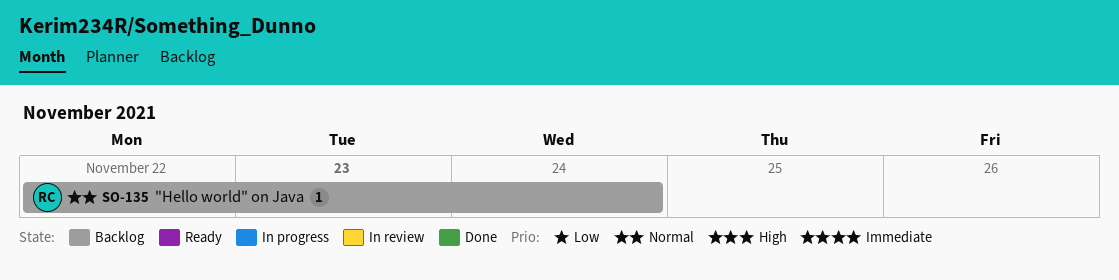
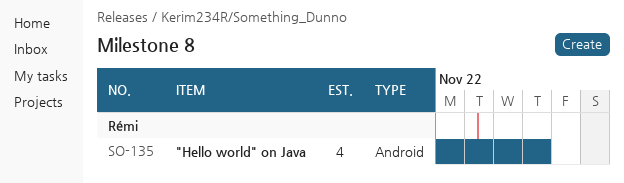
SO-135, estimate: 1 -> 4
SO-135, due: Nov 24 -> Nov 25

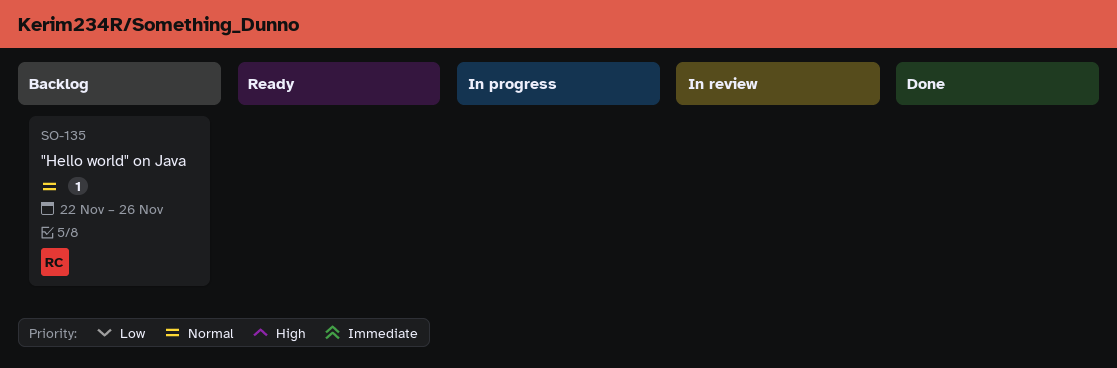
SO-135, estimate: 4 -> 1
SO-135, due: Nov 25 -> Nov 26

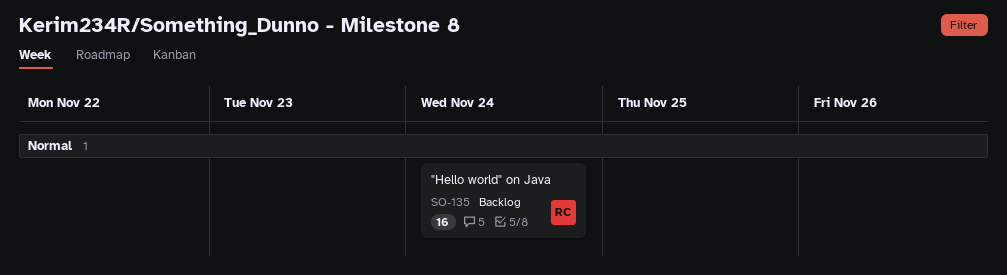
SO-135, estimate: 1 -> 16
SO-135, due: Nov 26 -> Nov 24

